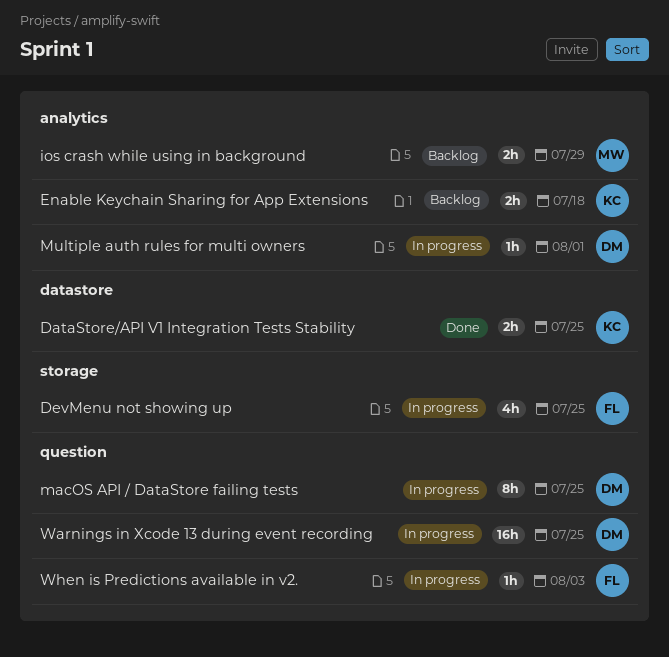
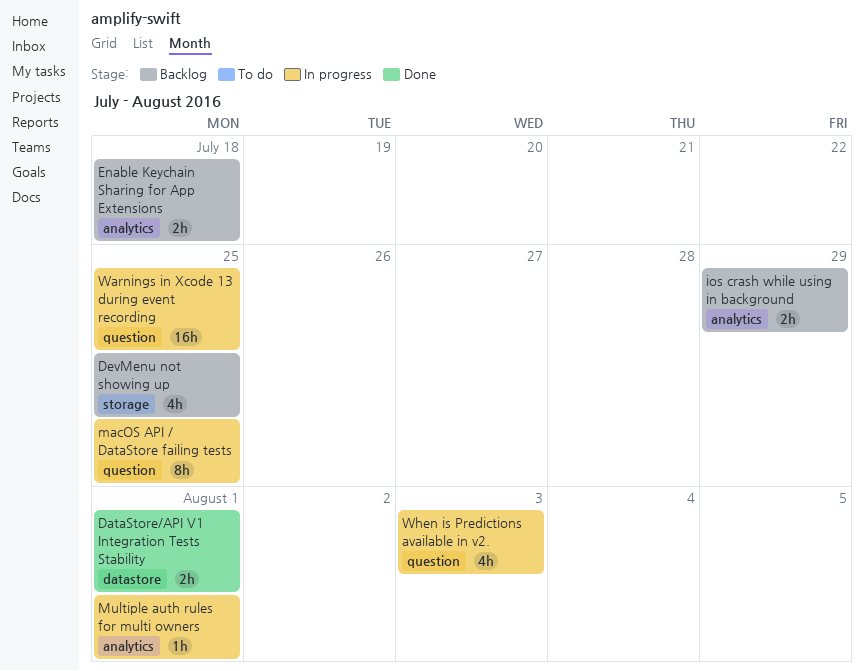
DataStore/API V1 Integration Tests Stability, due: Jul 25 -> Aug 1
DevMenu not showing up, status: In progress -> Backlog
When is Predictions available in v2., estimate: 1h -> 4h

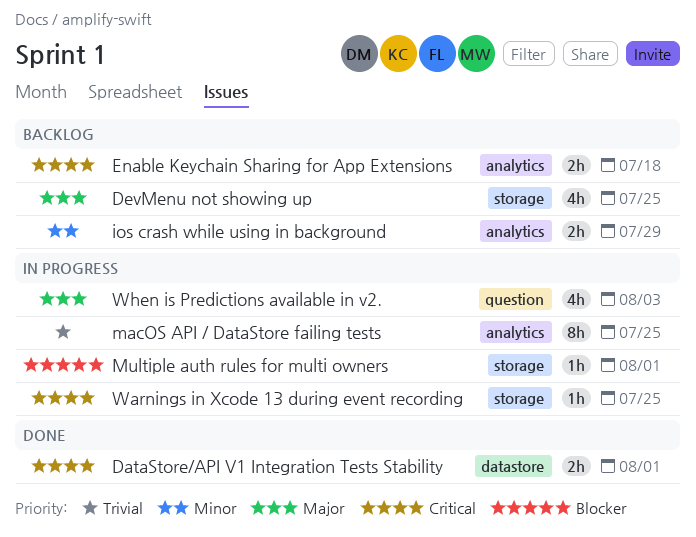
macOS API / DataStore failing tests, label: question -> analytics
Multiple auth rules for multi owners, label: analytics -> storage
Warnings in Xcode 13 during event recording, label: question -> storage
Warnings in Xcode 13 during event recording, estimate: 16h -> 1h

